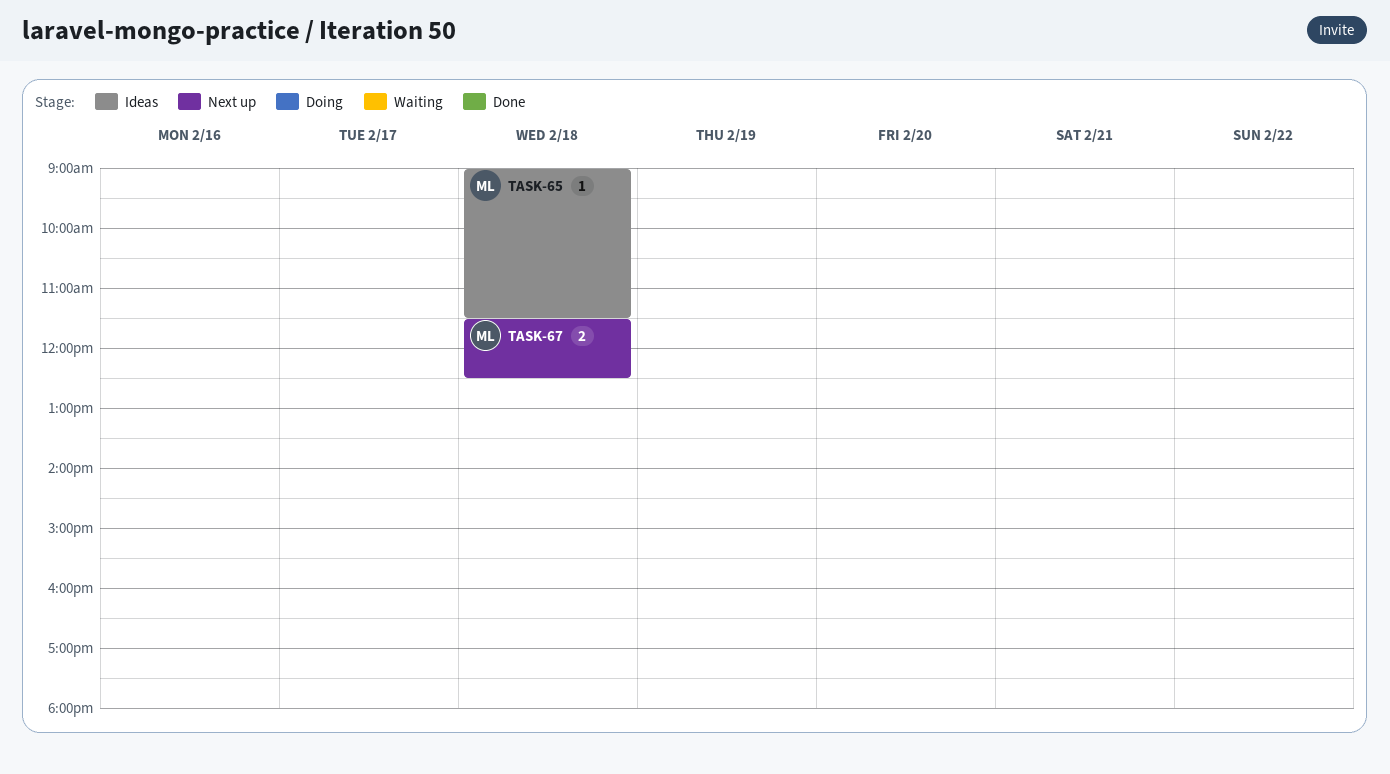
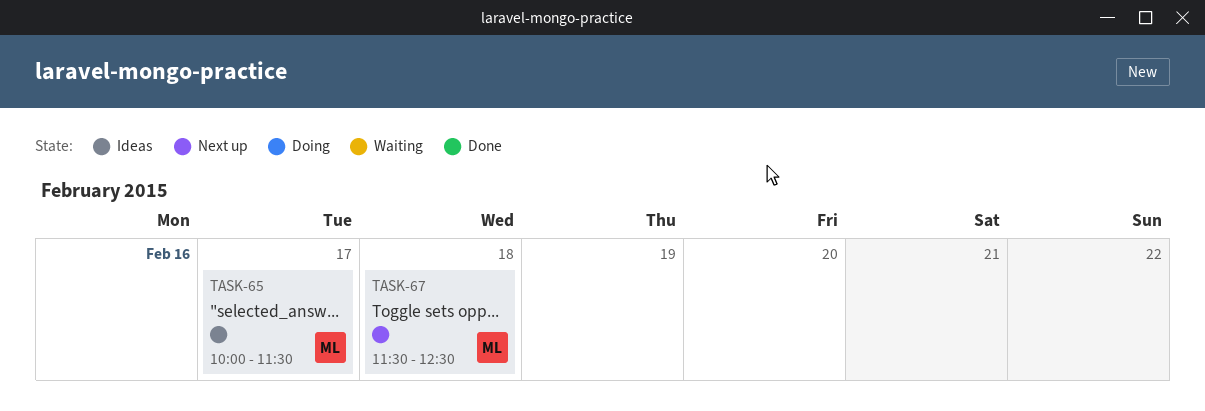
TASK-65, day: Feb 18 -> Feb 17
TASK-65, begins: 09:00 -> 10:00

